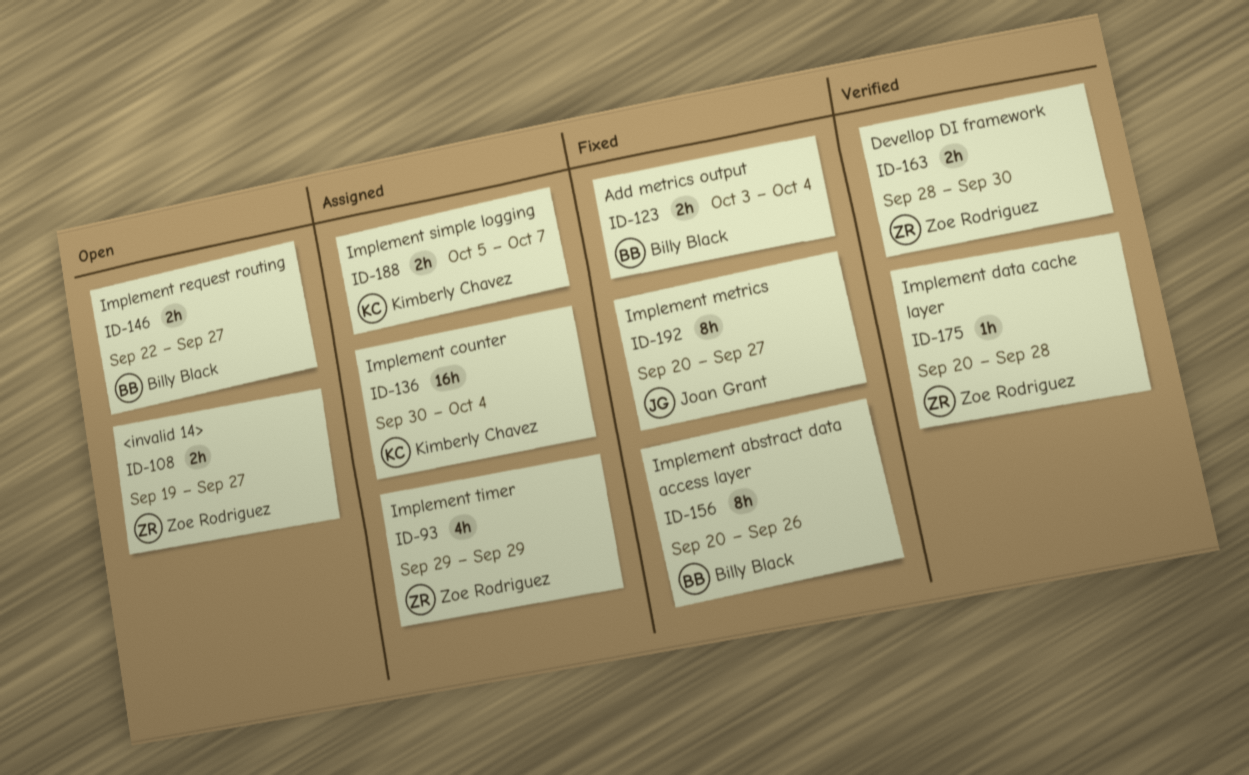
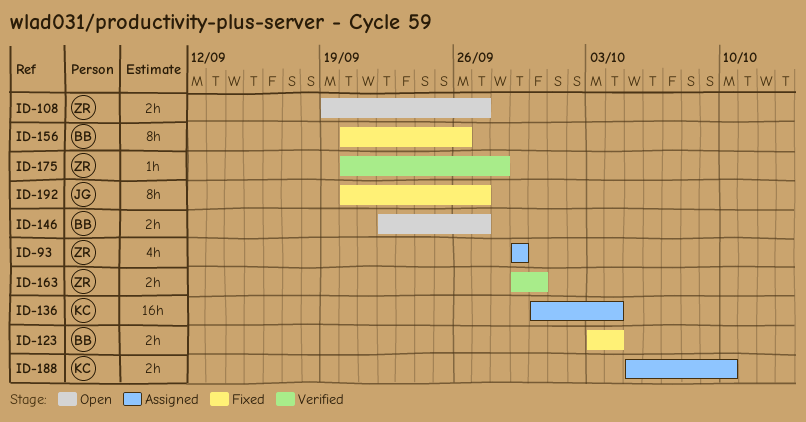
ID-163, start: Sep 28 -> Sep 29
ID-188, due: Oct 7 -> Oct 10

